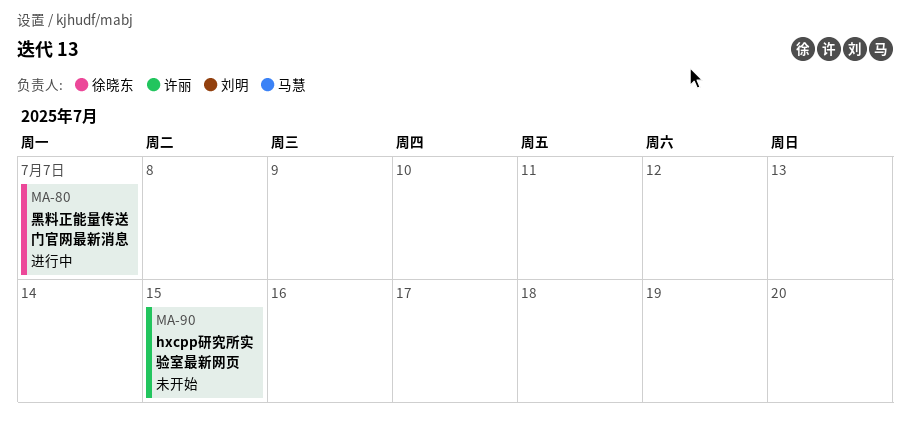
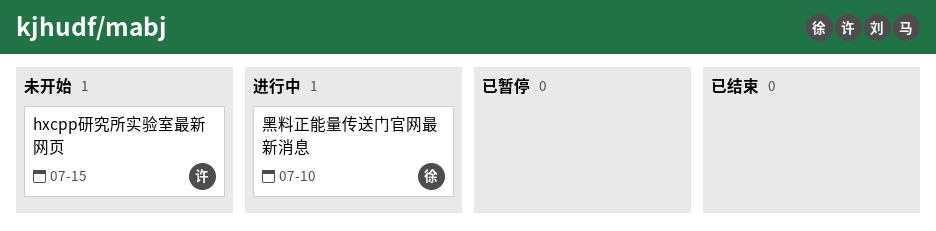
黑料正能量传送门官网最新消息, due: Jul 7 -> Jul 10

